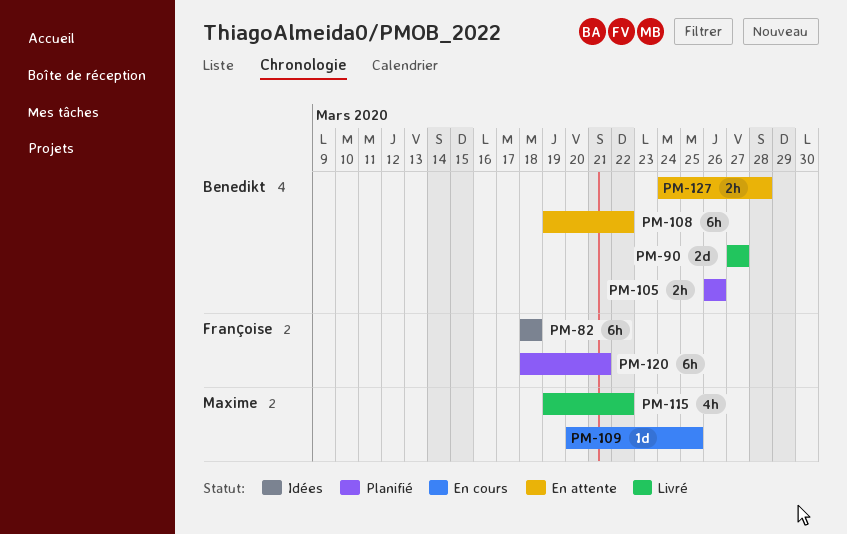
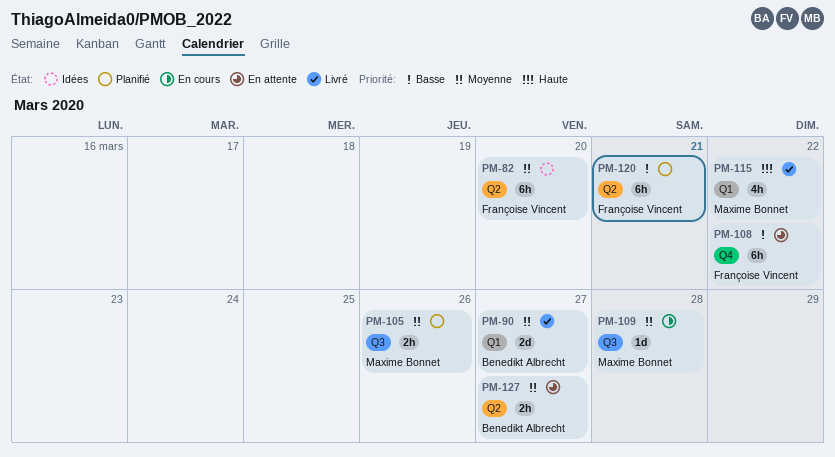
PM-82, due: Mar 18 -> Mar 20
PM-105, owner: Benedikt Albrecht -> Maxime Bonnet
PM-108, owner: Benedikt Albrecht -> Françoise Vincent
PM-109, due: Mar 25 -> Mar 28
PM-127, due: Mar 28 -> Mar 27

